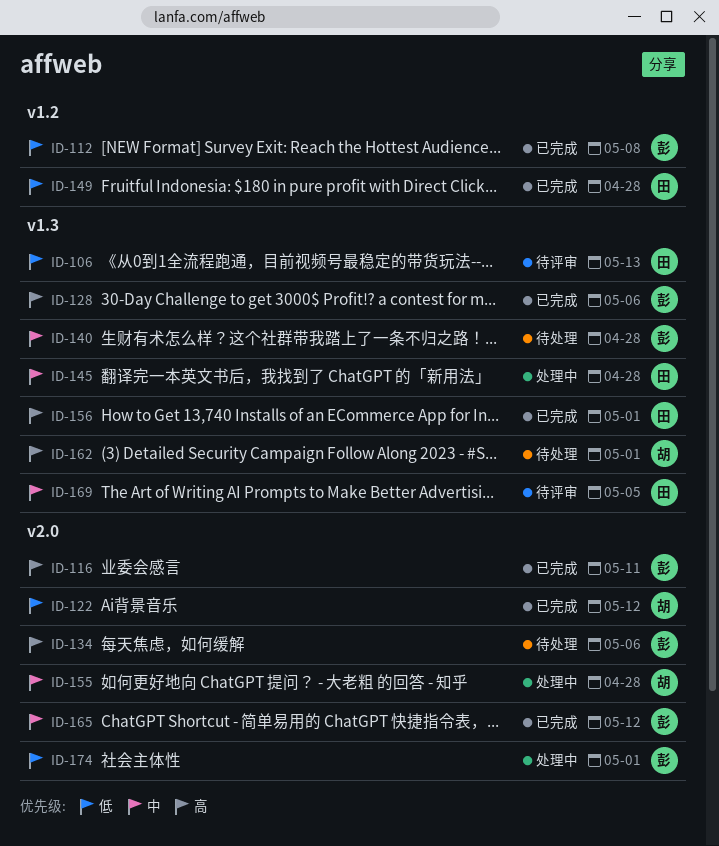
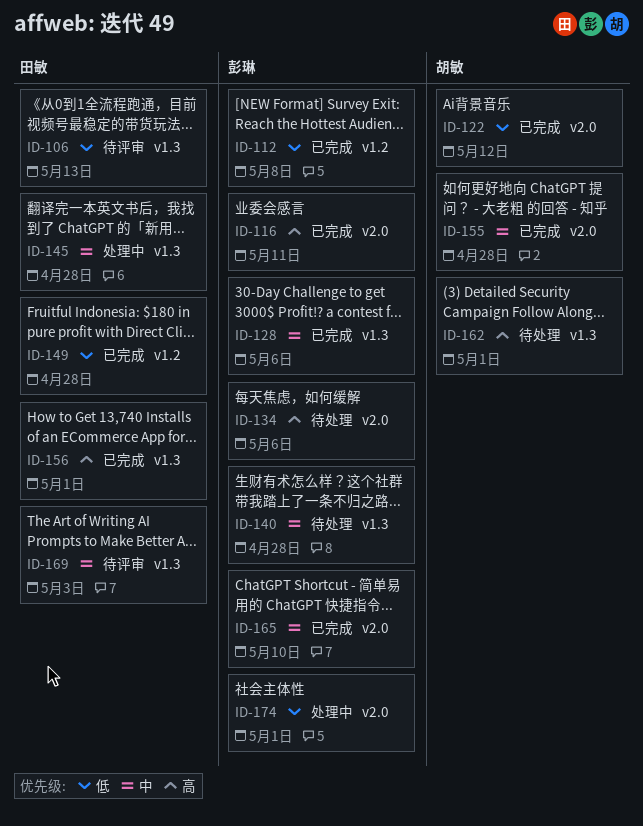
ID-128, priority: 高 -> 中
ID-155, status: 处理中 -> 已完成
ID-165, due: May 12 -> May 10
ID-169, due: May 5 -> May 3

